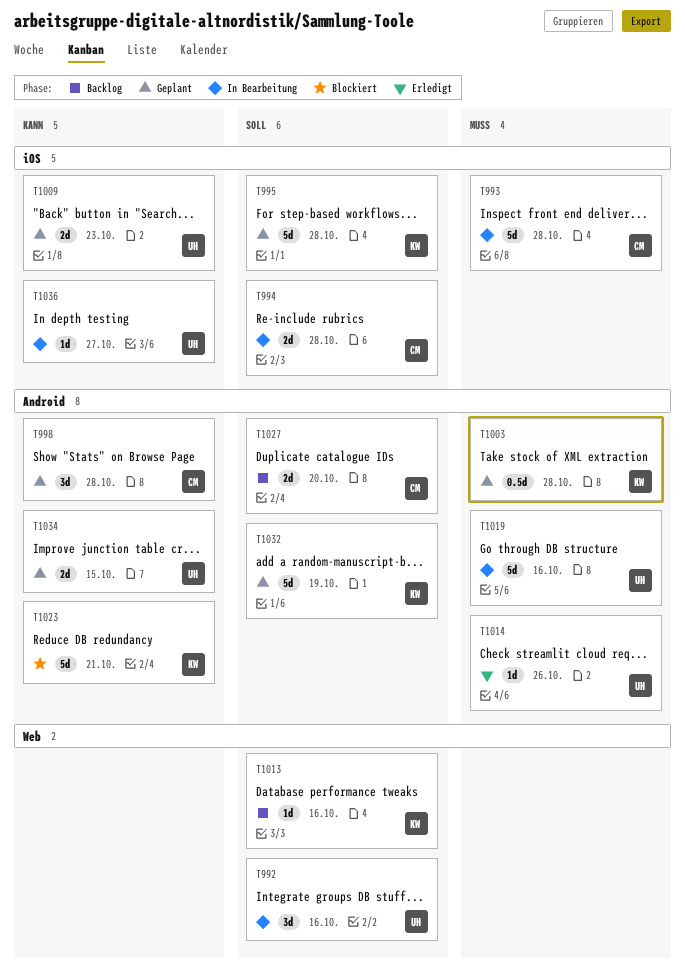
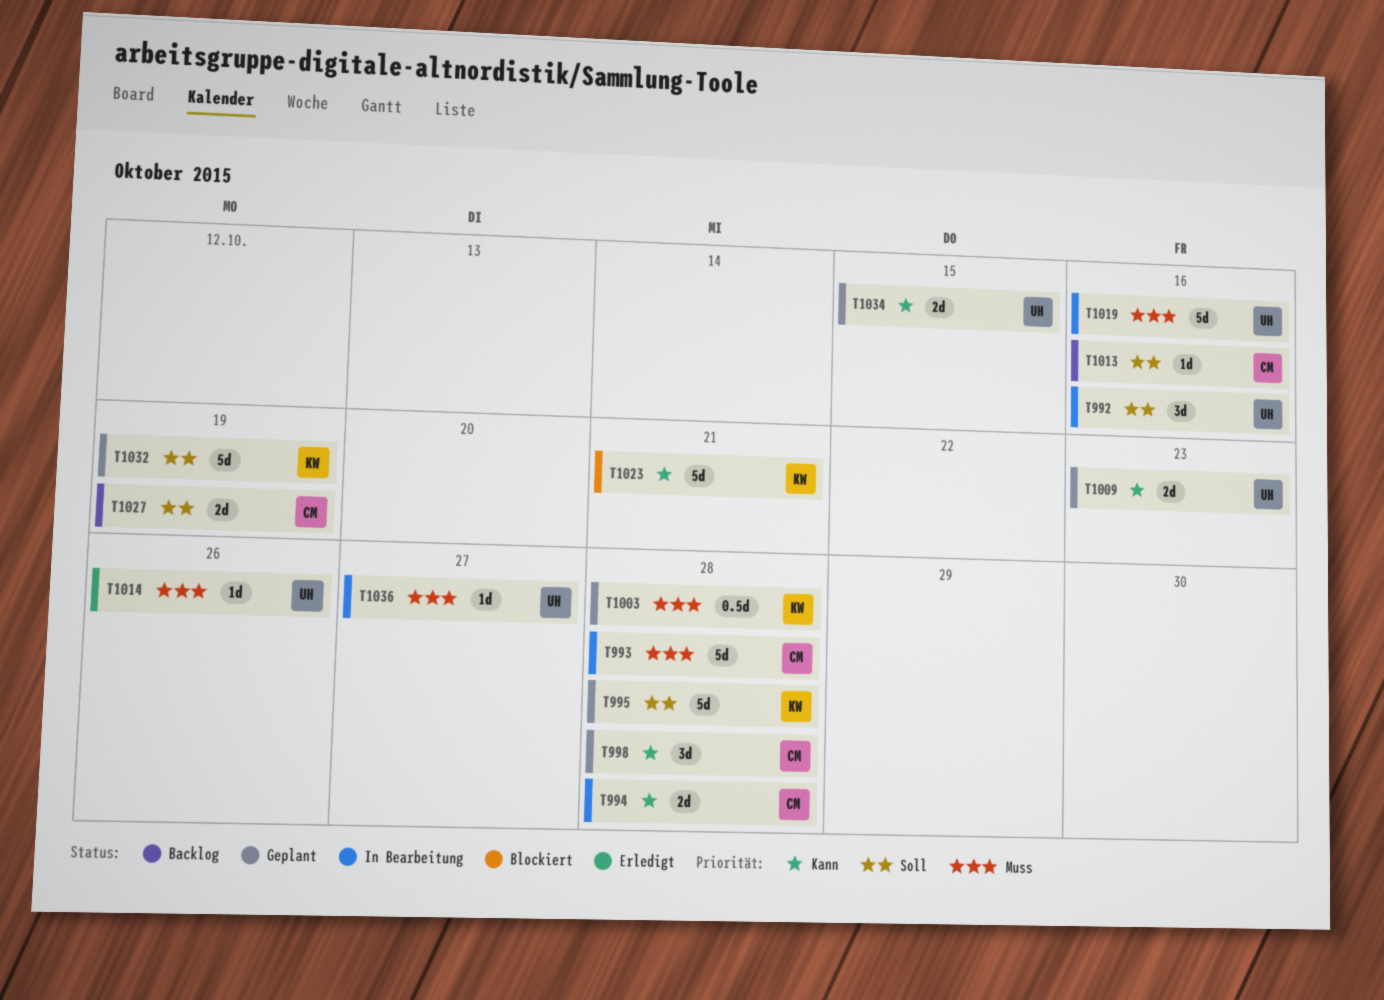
T994, priority: Soll -> Kann
T1013, owner: KW -> CM
T1027, due: Oct 20 -> Oct 19
T1036, priority: Kann -> Muss

